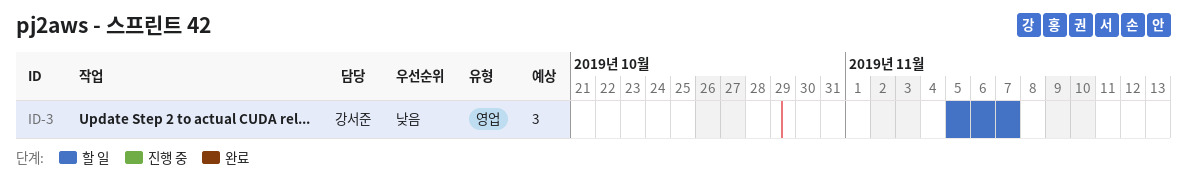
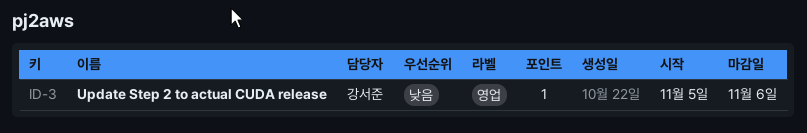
ID-3, estimate: 3 -> 1
ID-3, due: Nov 7 -> Nov 6

